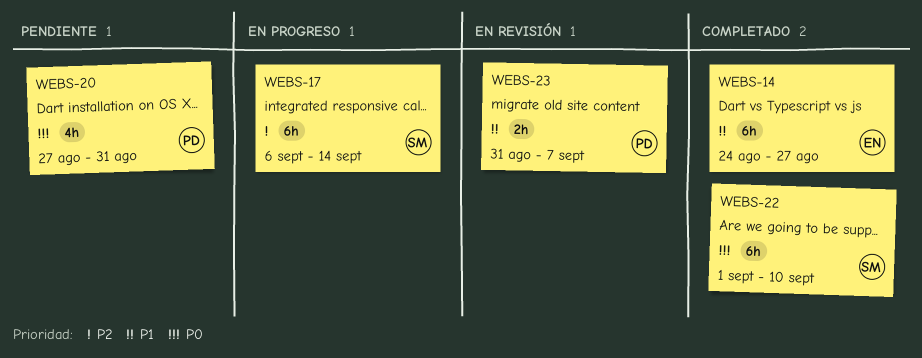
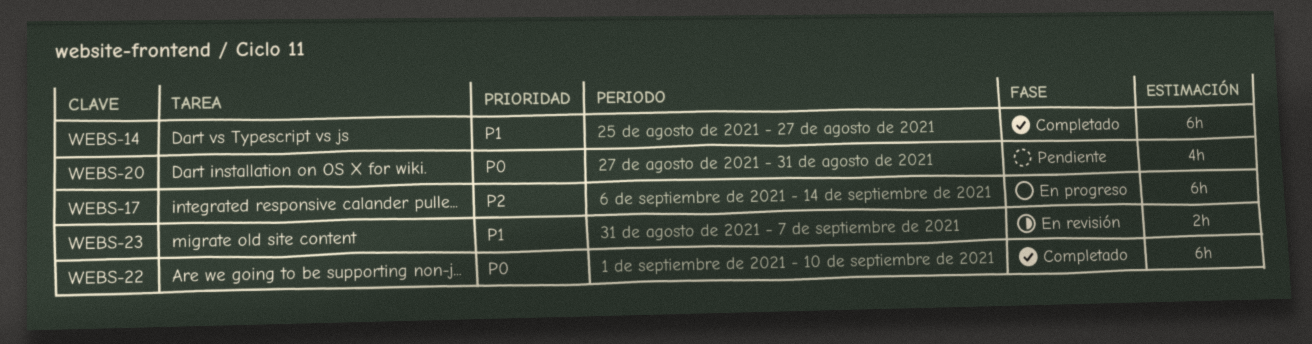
WEBS-14, start: Aug 24 -> Aug 25

